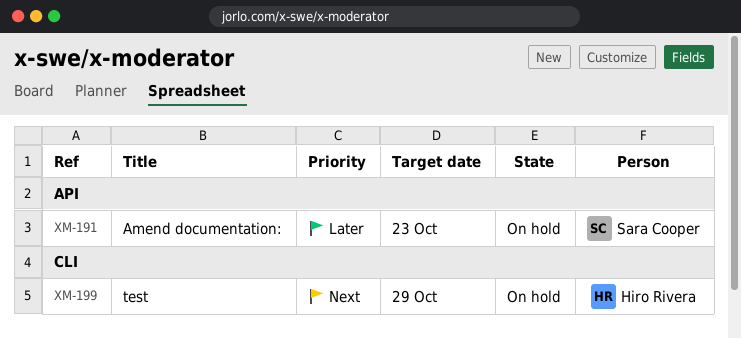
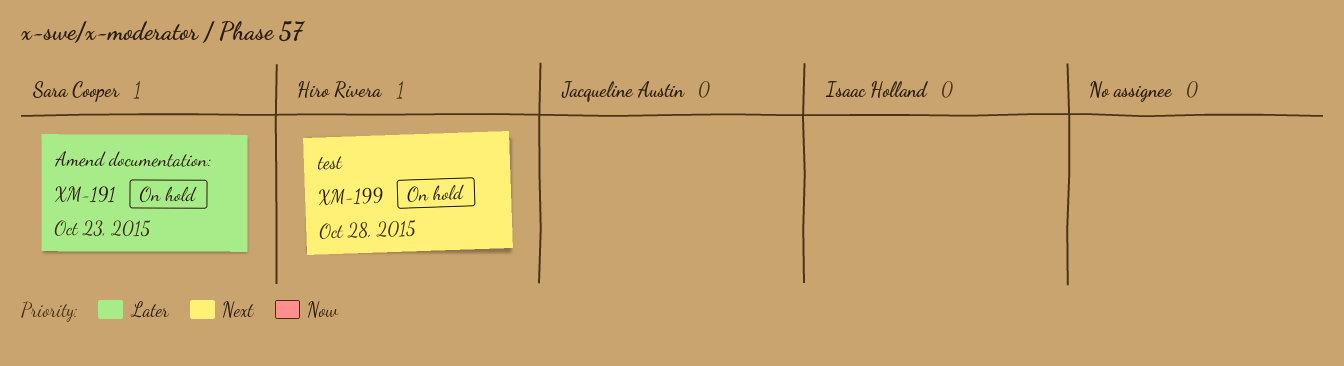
XM-199, due: Oct 29 -> Oct 28

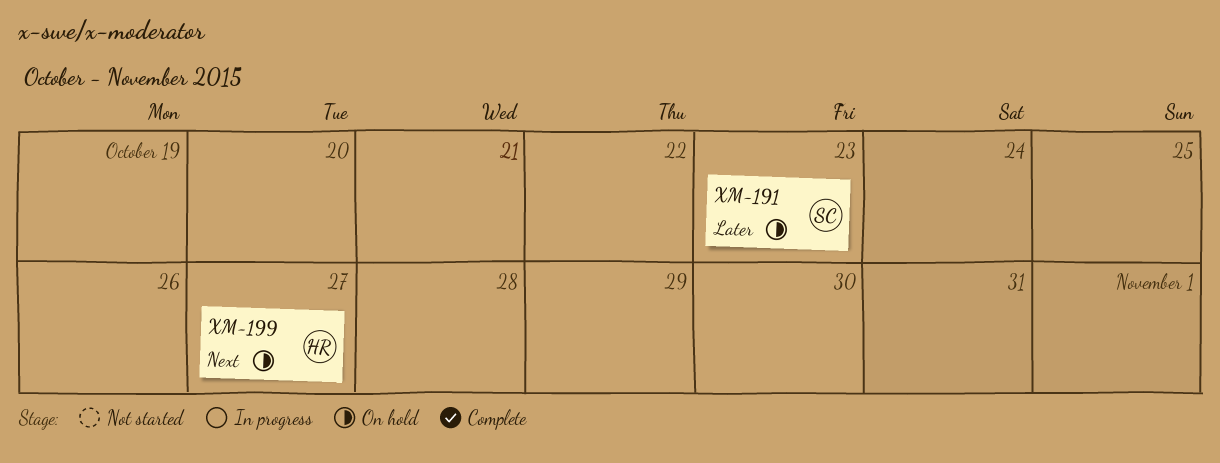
XM-199, due: Oct 28 -> Oct 27

